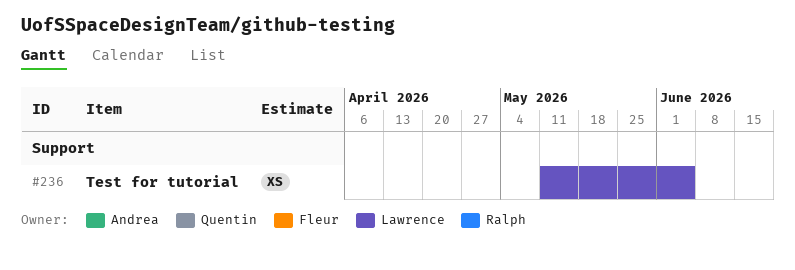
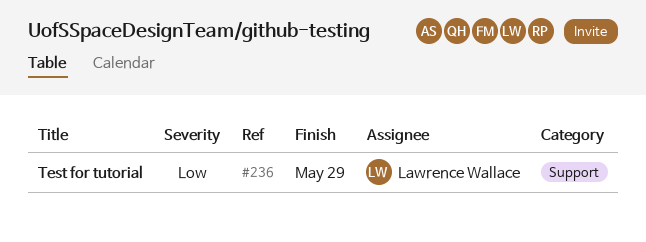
#236, due: Jun 5 -> May 29

